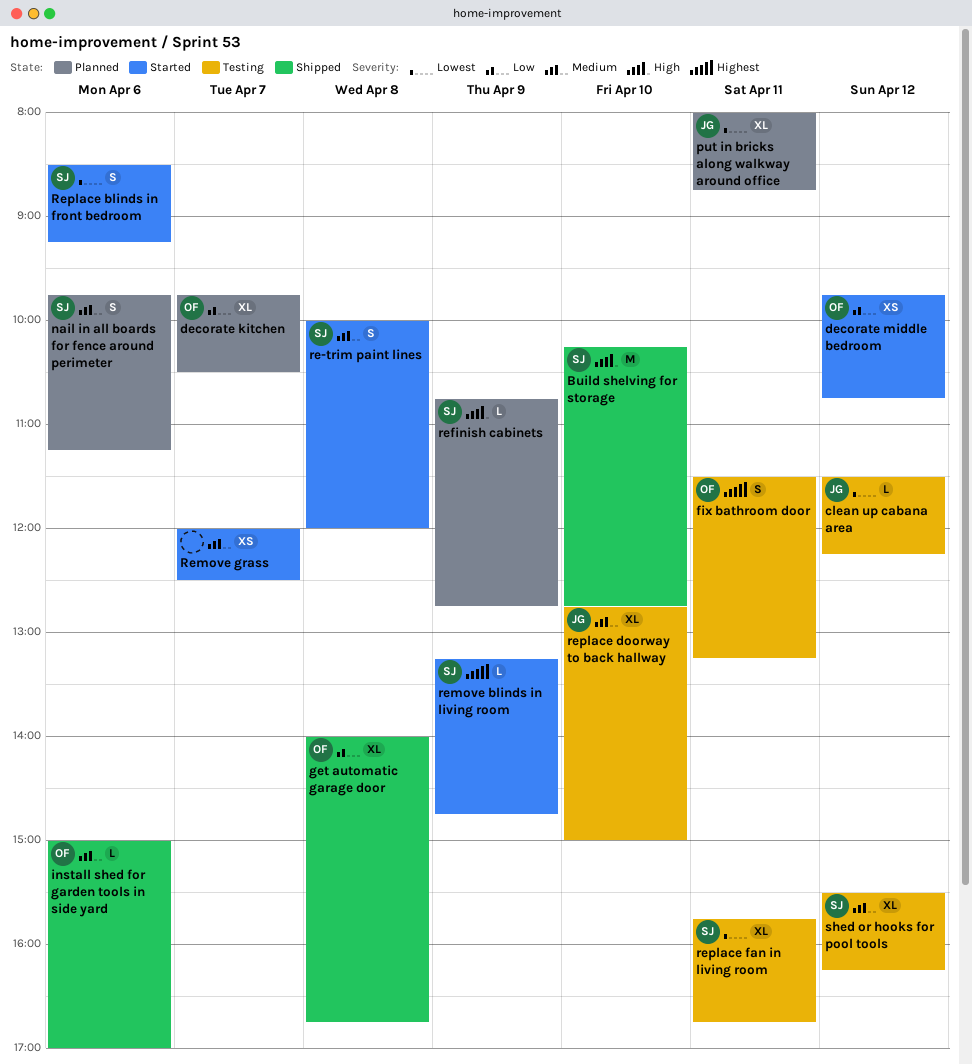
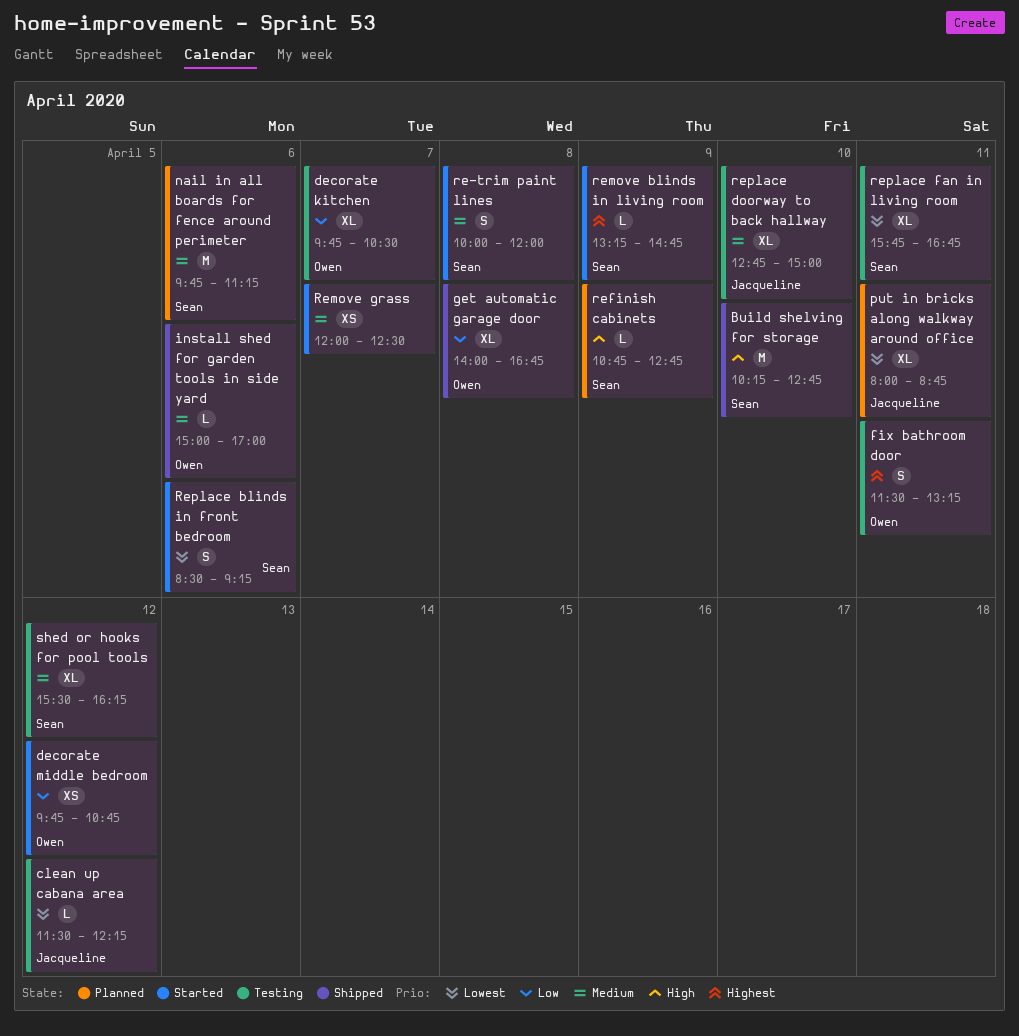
decorate kitchen, status: Planned -> Testing
nail in all boards for fence around perimeter, estimate: S -> M

